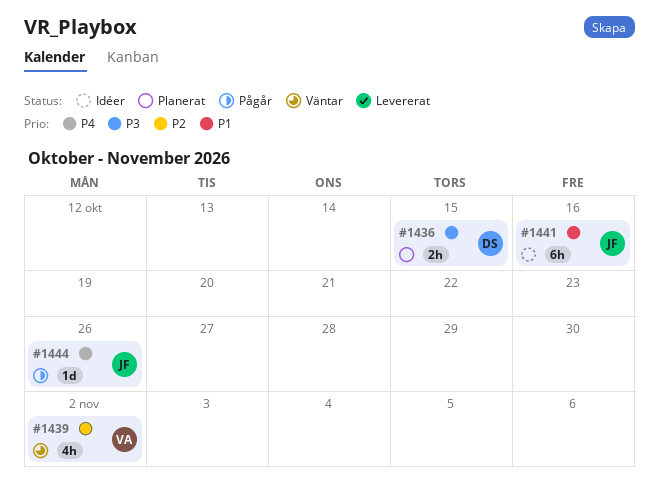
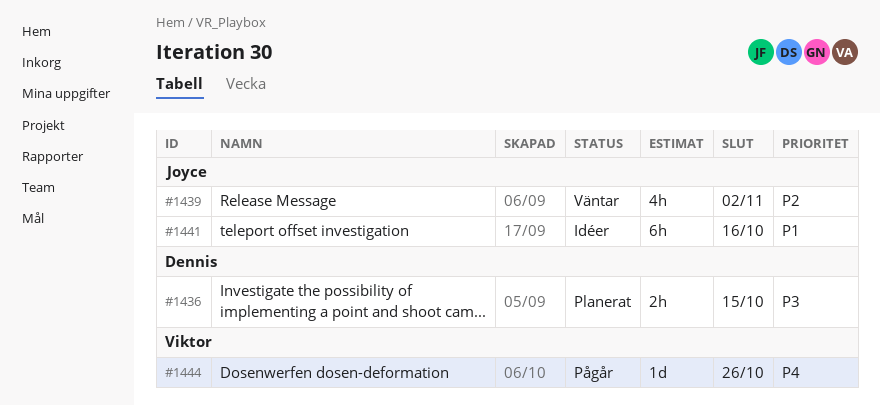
#1439, owner: Viktor -> Joyce
#1444, owner: Joyce -> Viktor

